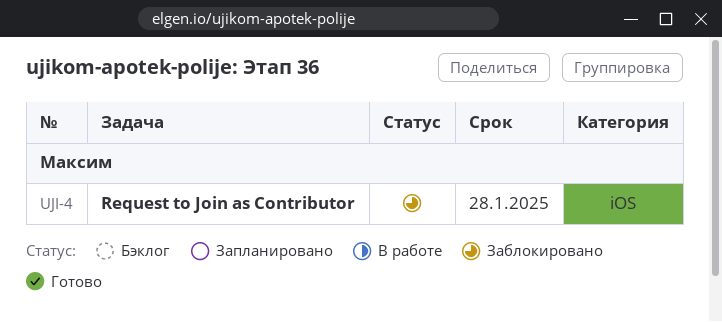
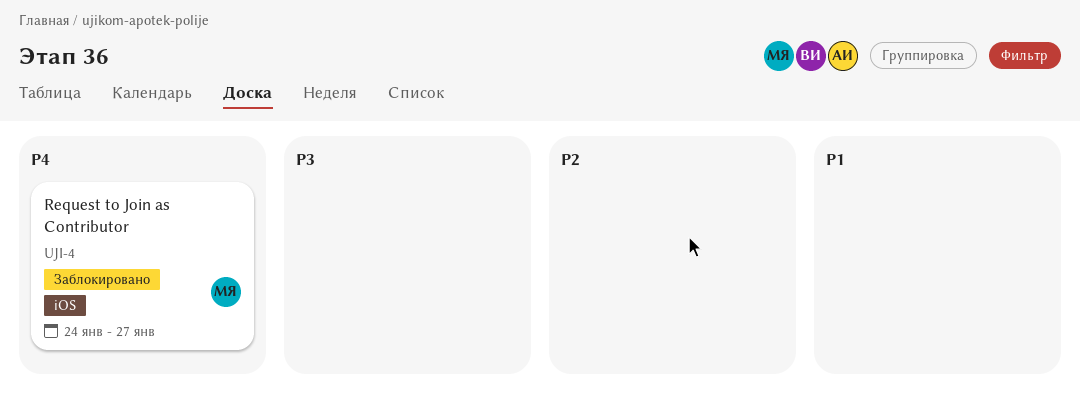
UJI-4, due: Jan 28 -> Jan 27

